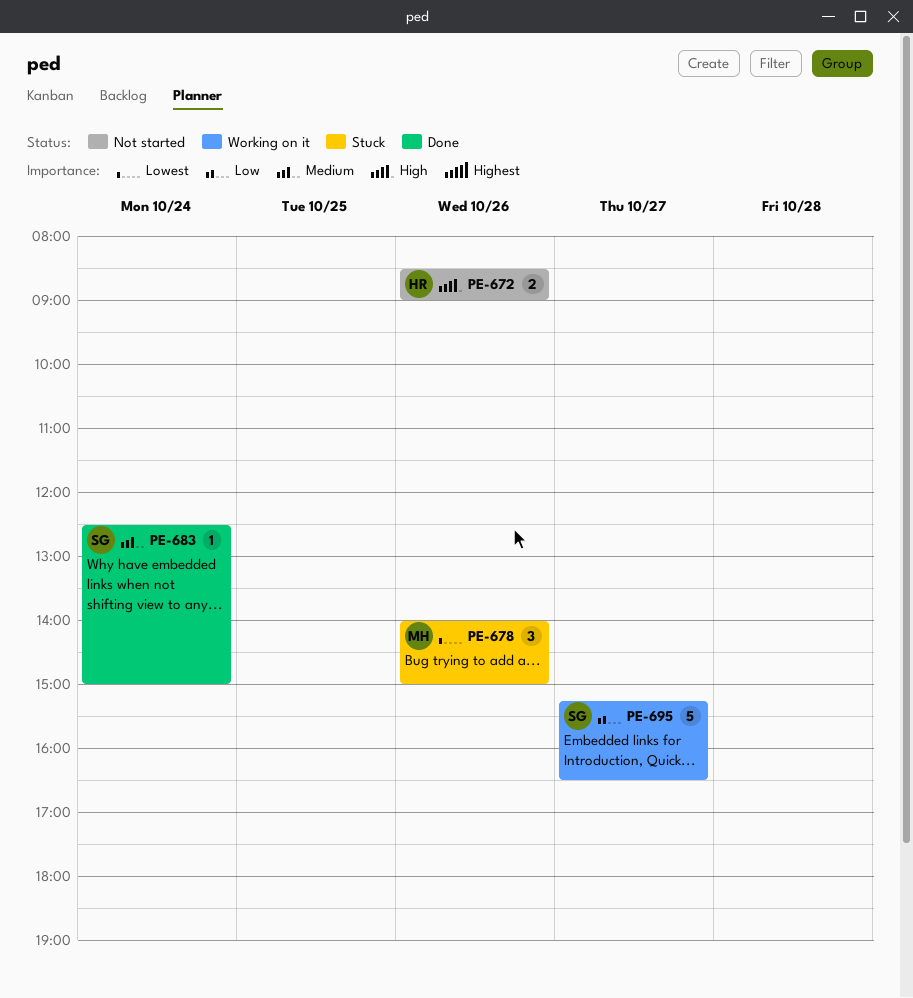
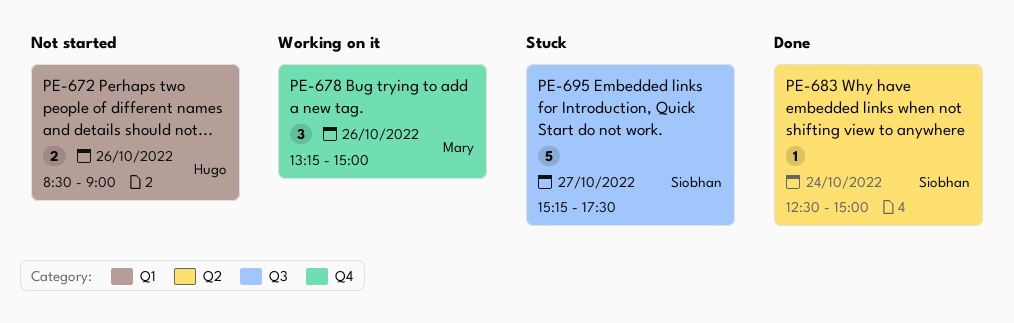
PE-678, status: Stuck -> Working on it
PE-678, begins: 14:00 -> 13:15
PE-695, status: Working on it -> Stuck
PE-695, ends: 16:30 -> 17:30

